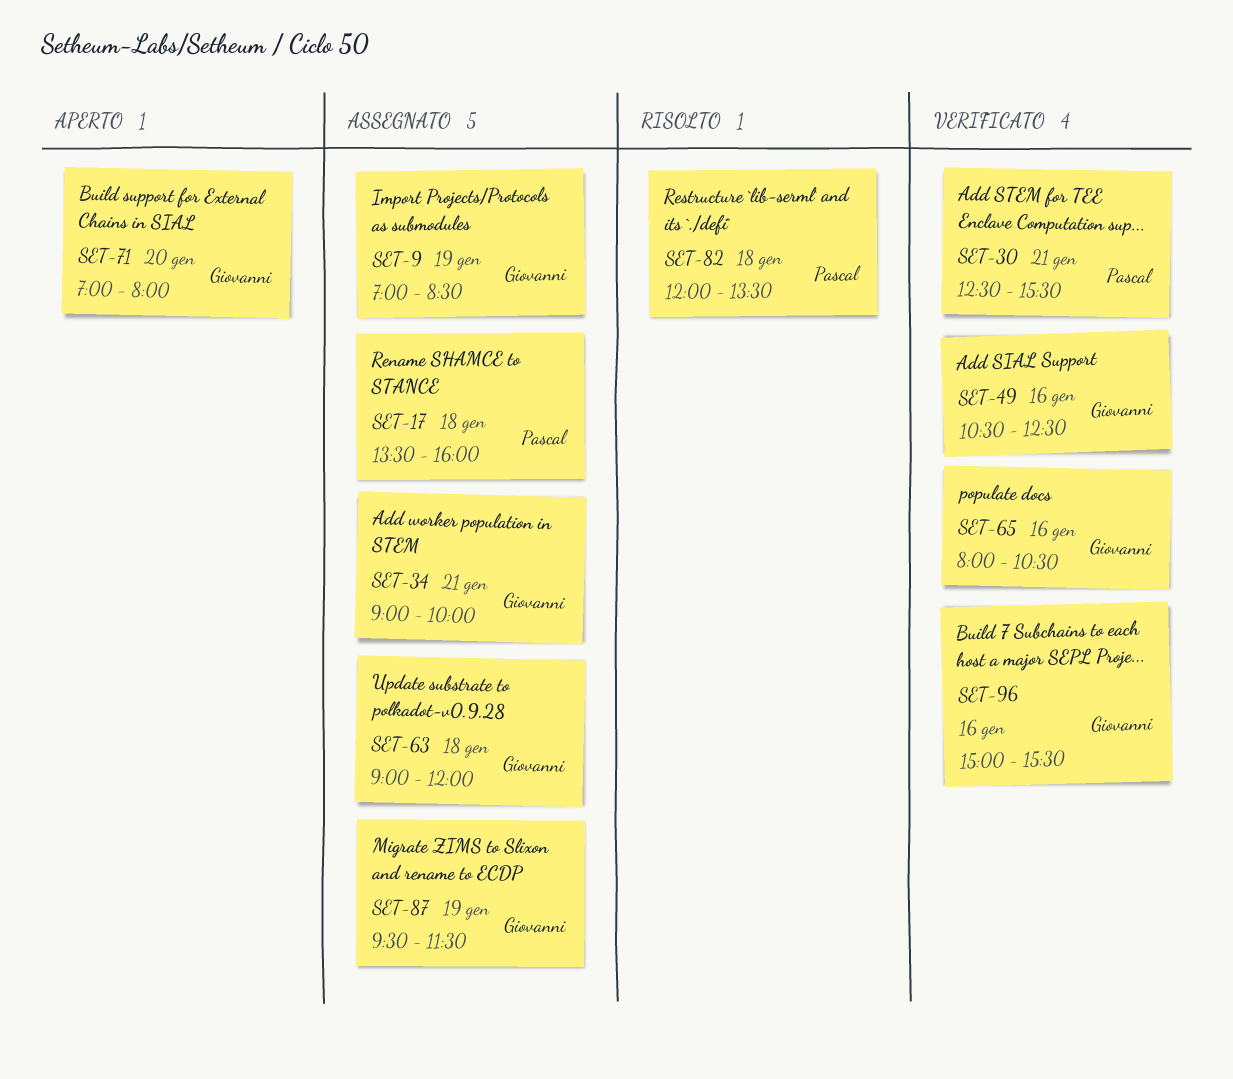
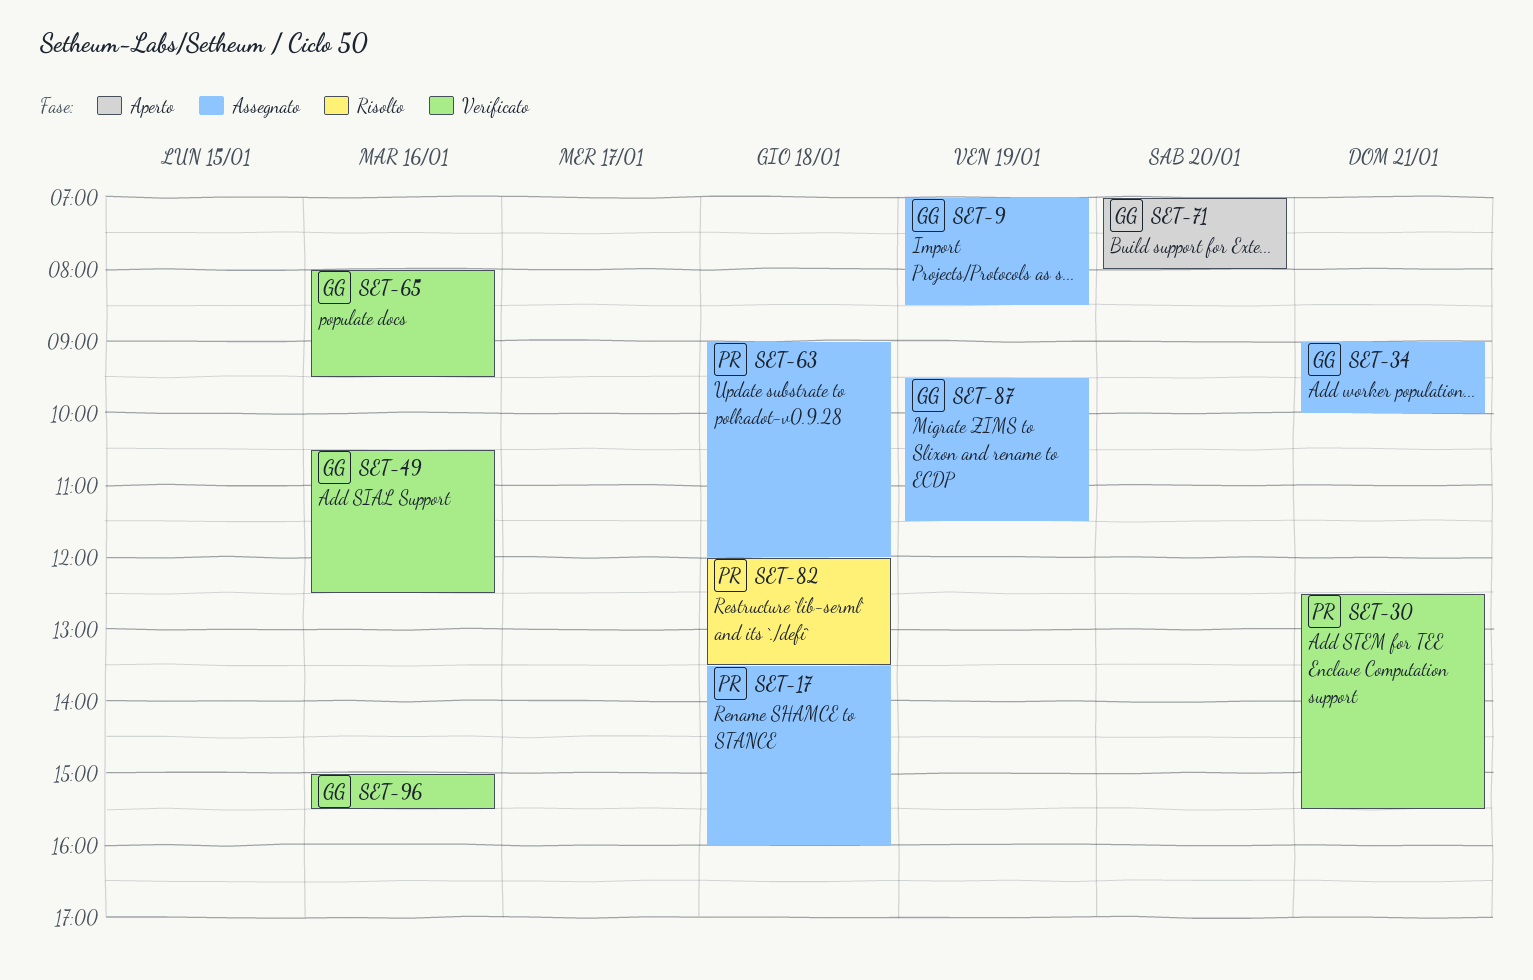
SET-63, owner: Giovanni -> Pascal
SET-65, ends: 10:30 -> 09:30

